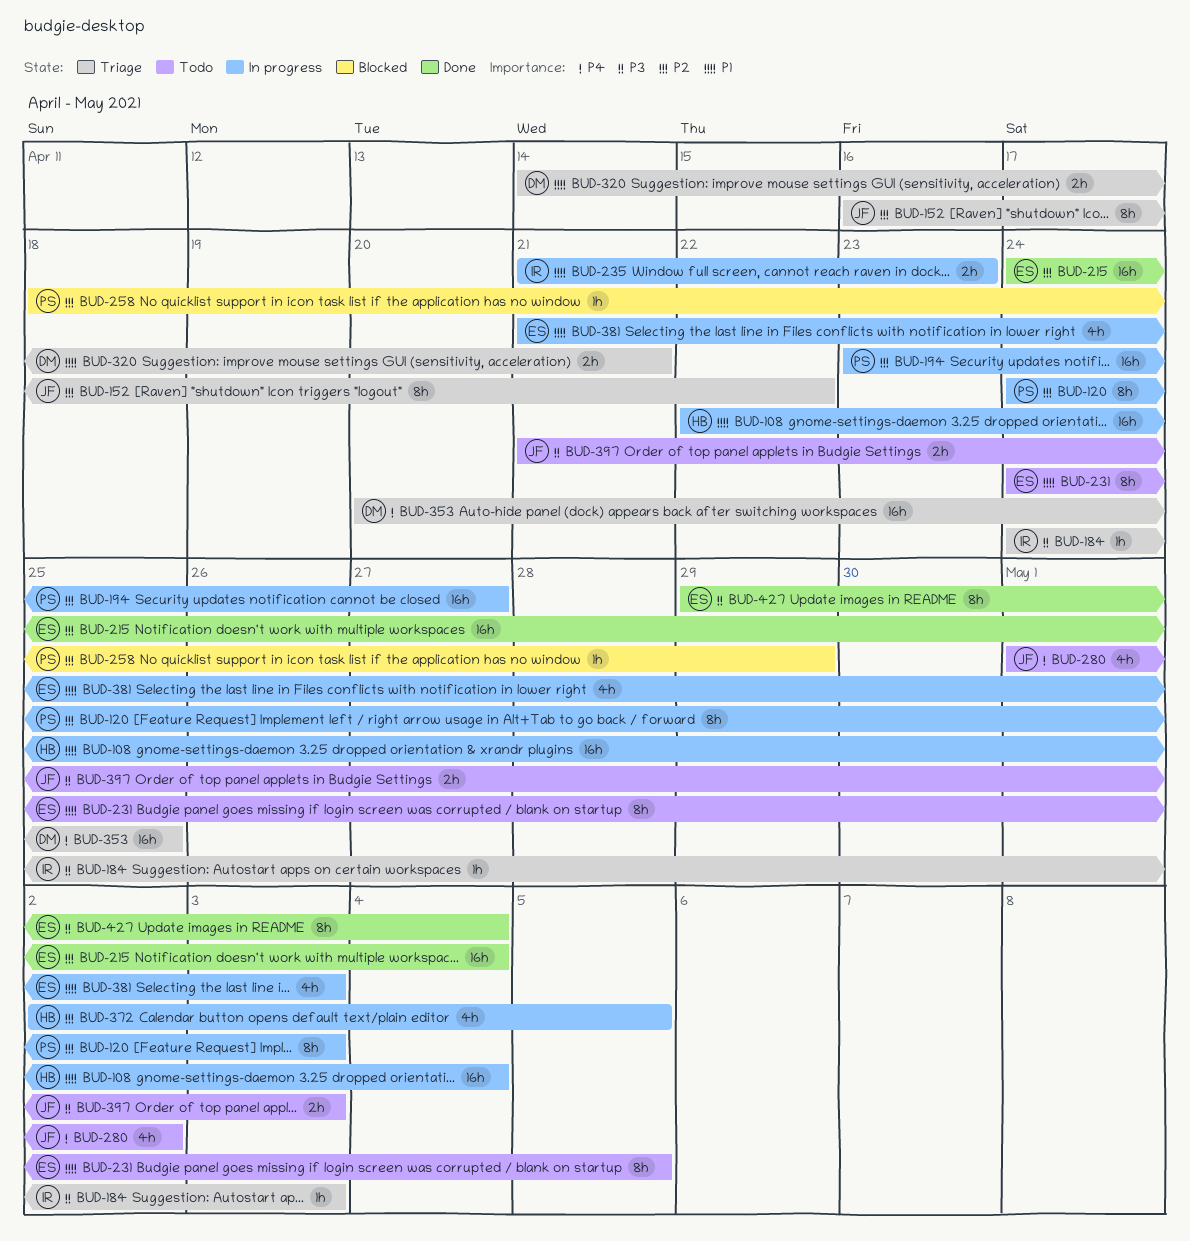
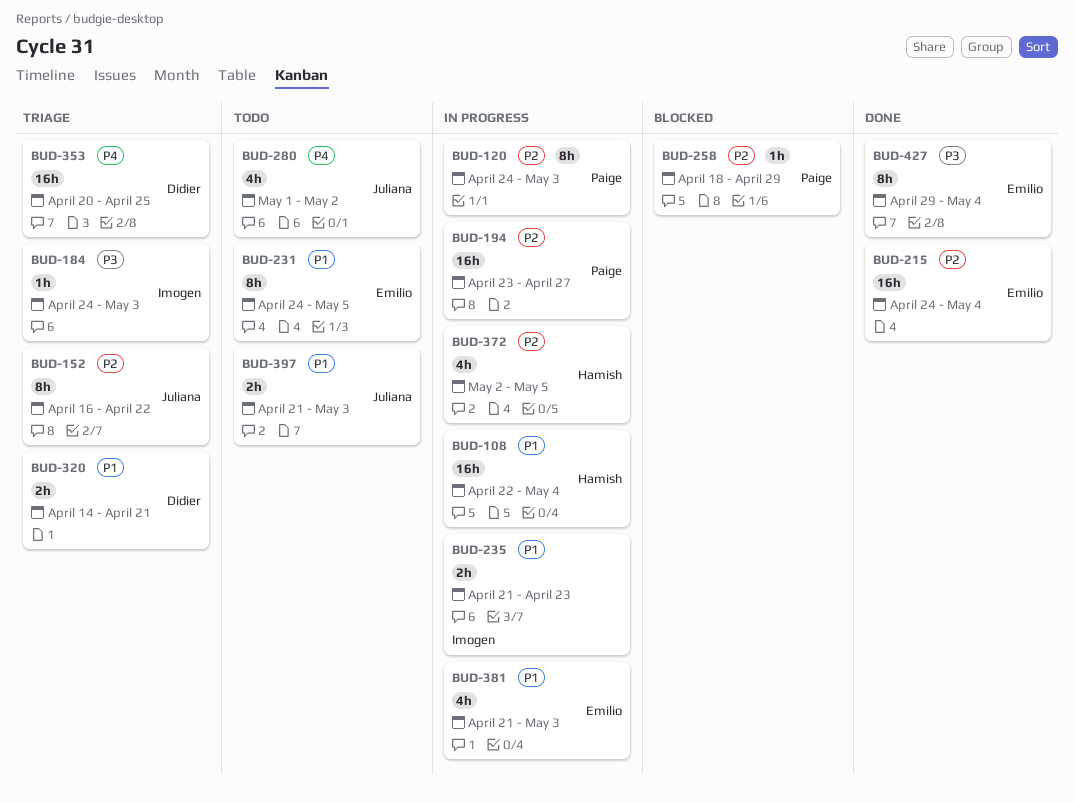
BUD-397, priority: P3 -> P1

